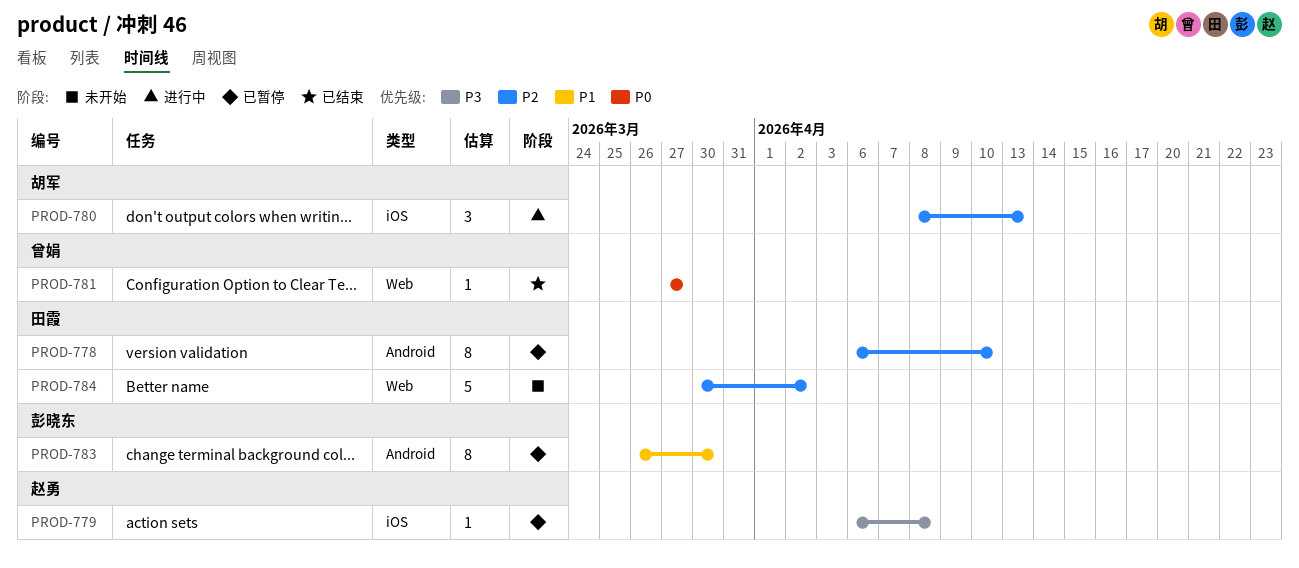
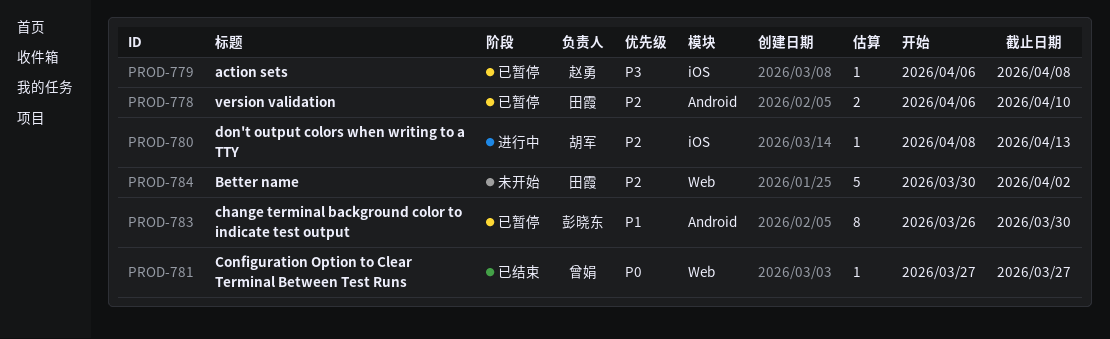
PROD-778, estimate: 8 -> 2
PROD-780, estimate: 3 -> 1

